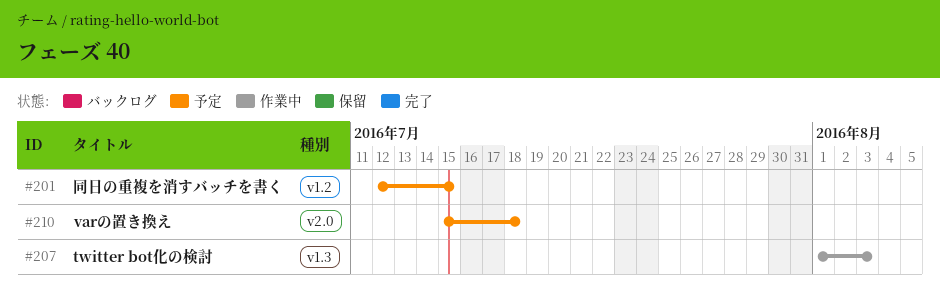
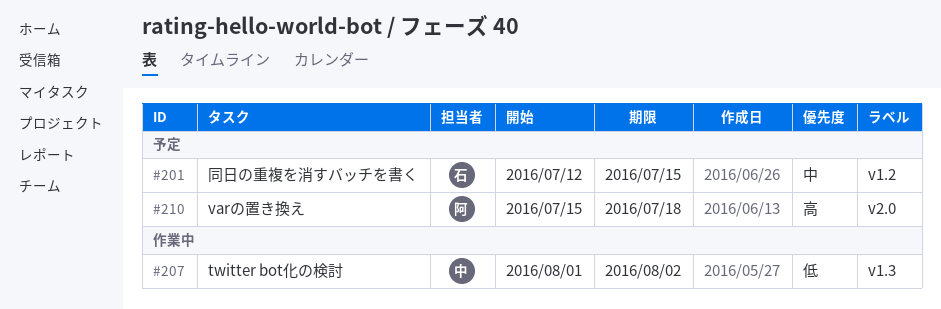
#207, due: Aug 3 -> Aug 2

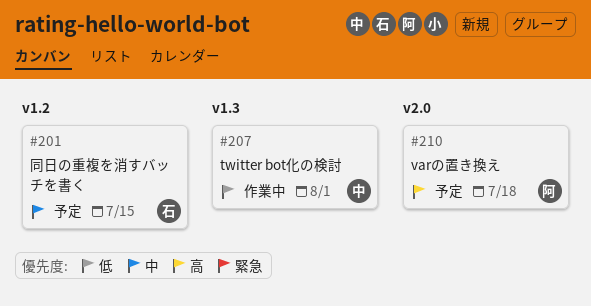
#207, due: Aug 2 -> Aug 1

